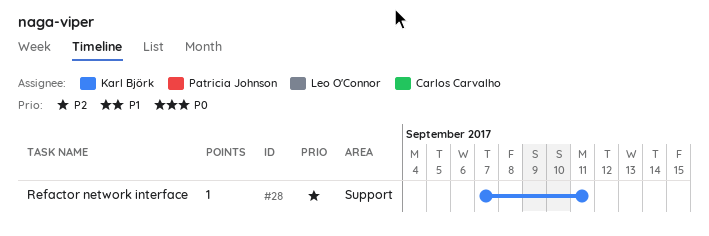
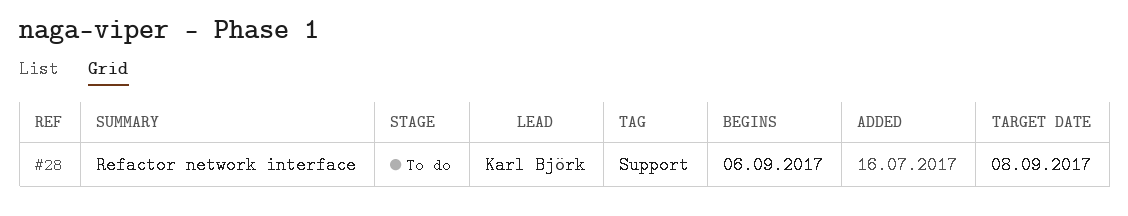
#28, start: Sep 7 -> Sep 6
#28, due: Sep 11 -> Sep 8

